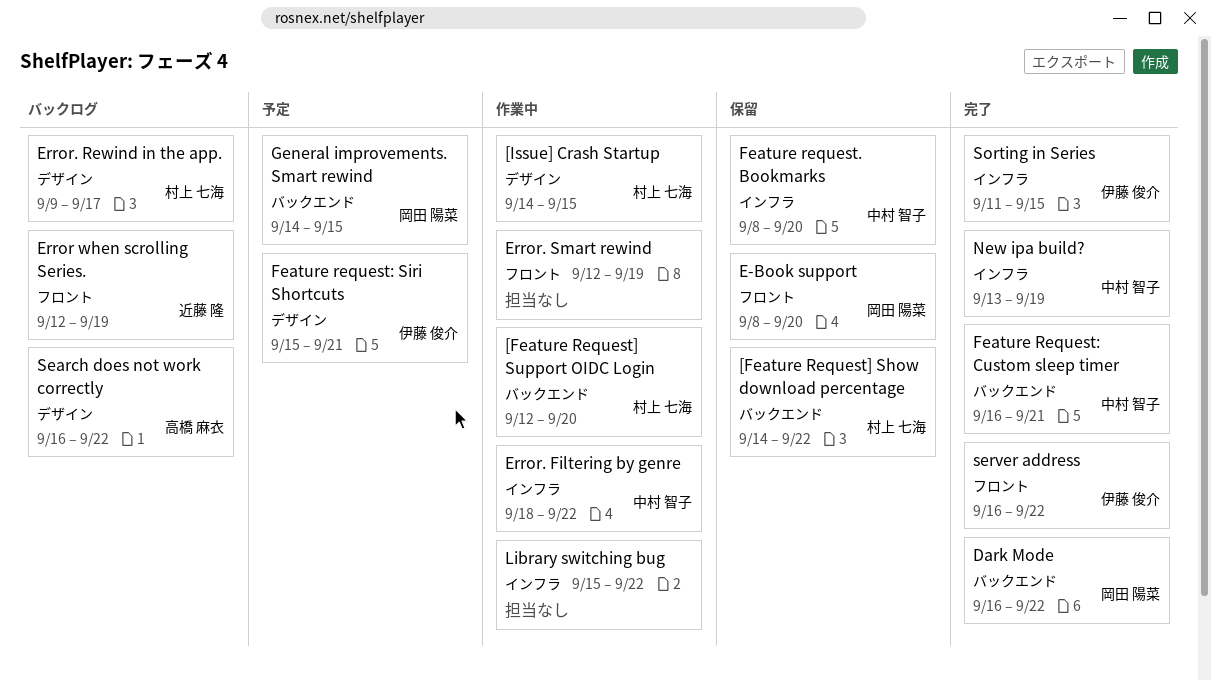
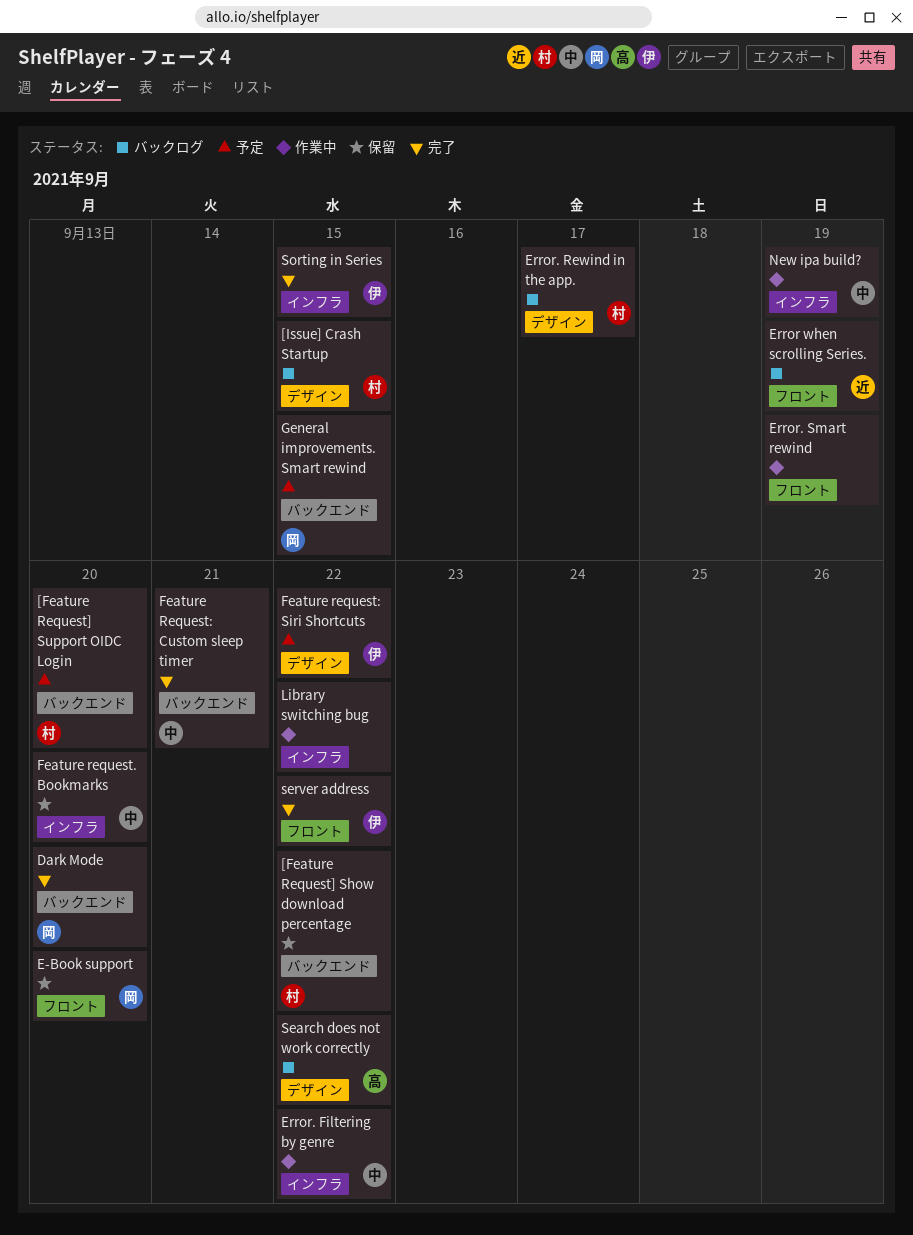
[Feature Request] Support OIDC Login, status: 作業中 -> 予定
[Issue] Crash Startup, status: 作業中 -> バックログ
Dark Mode, due: Sep 22 -> Sep 20
Feature request: Siri Shortcuts, due: Sep 21 -> Sep 22
New ipa build?, status: 完了 -> 作業中

